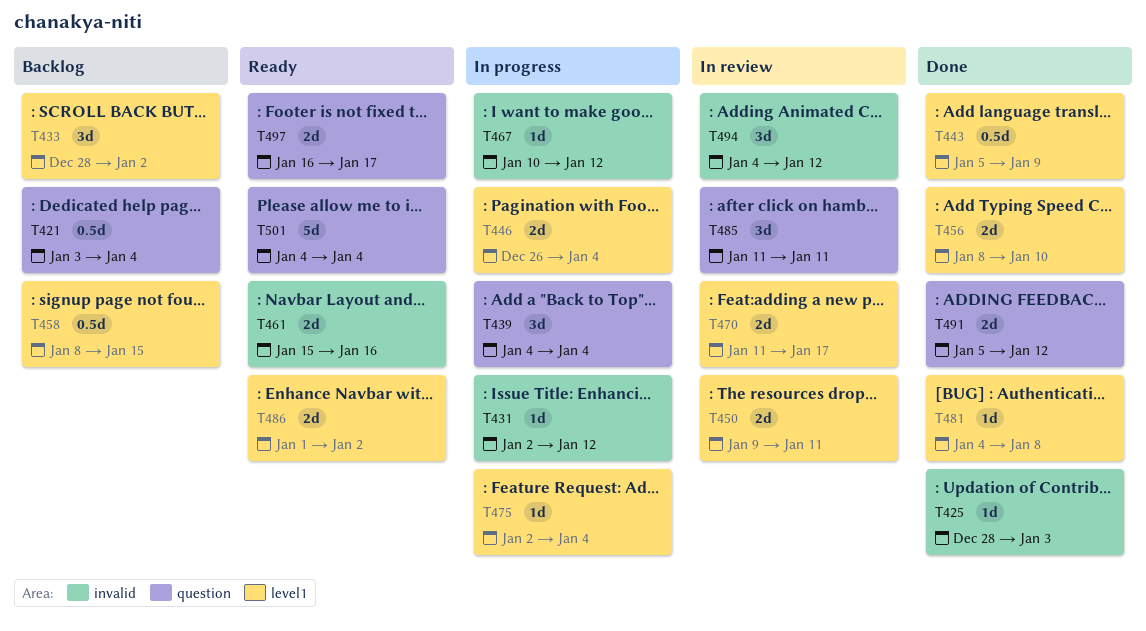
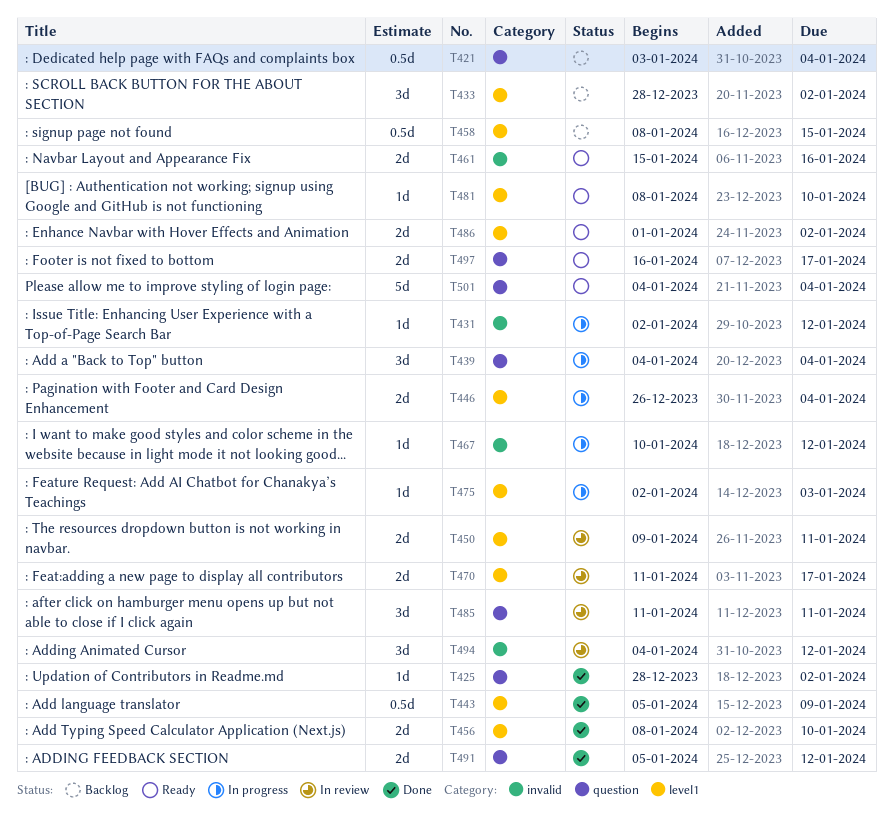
T425, label: invalid -> question
T425, due: Jan 3 -> Jan 2
T475, due: Jan 4 -> Jan 3
T481, status: Done -> Ready
T481, start: Jan 4 -> Jan 8
T481, due: Jan 8 -> Jan 10

